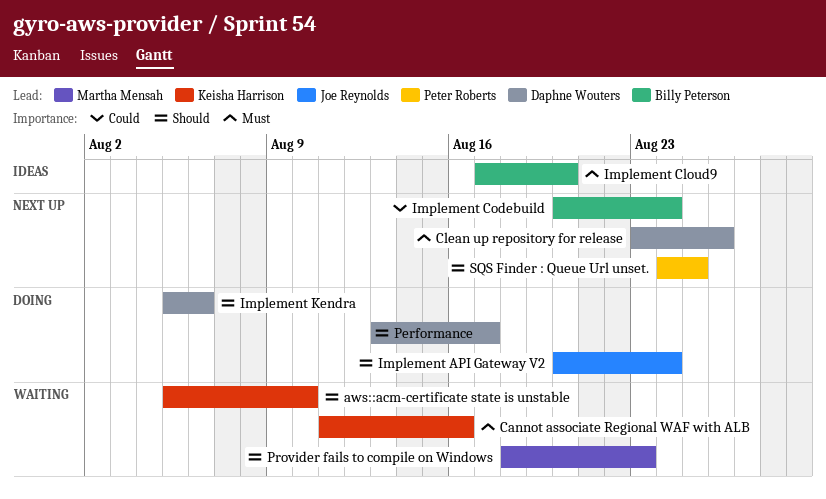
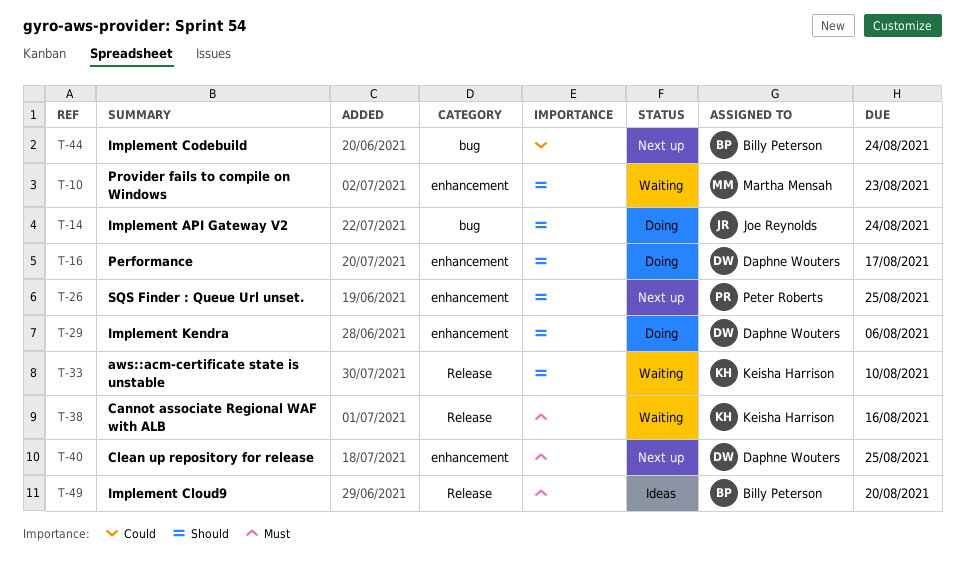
Clean up repository for release, due: Aug 26 -> Aug 25

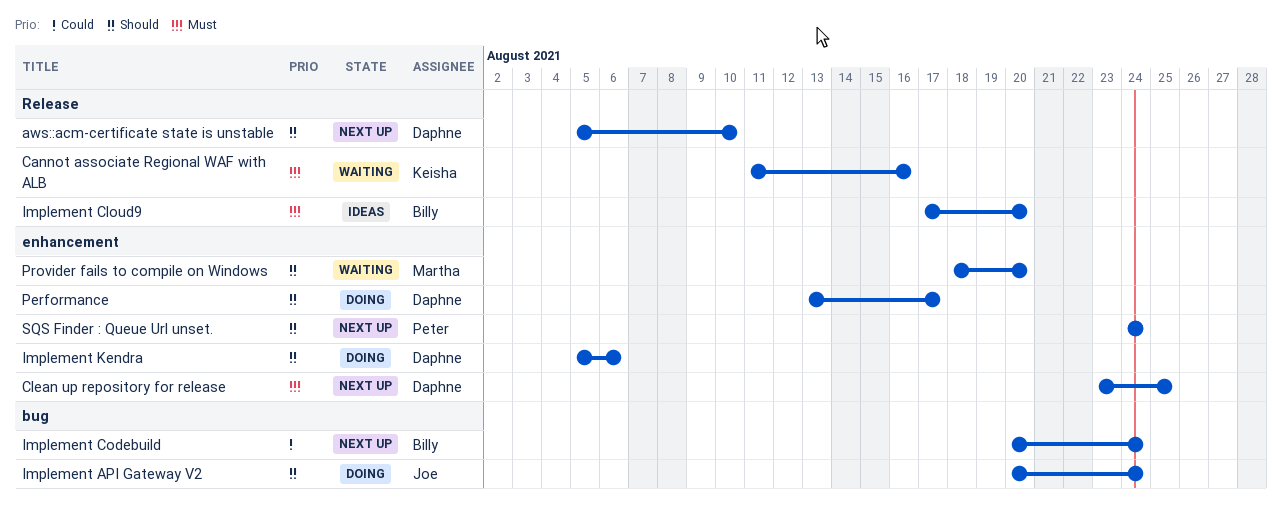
aws::acm-certificate state is unstable, status: Waiting -> Next up
aws::acm-certificate state is unstable, owner: Keisha Harrison -> Daphne Wouters
Provider fails to compile on Windows, due: Aug 23 -> Aug 20
SQS Finder : Queue Url unset., due: Aug 25 -> Aug 24

